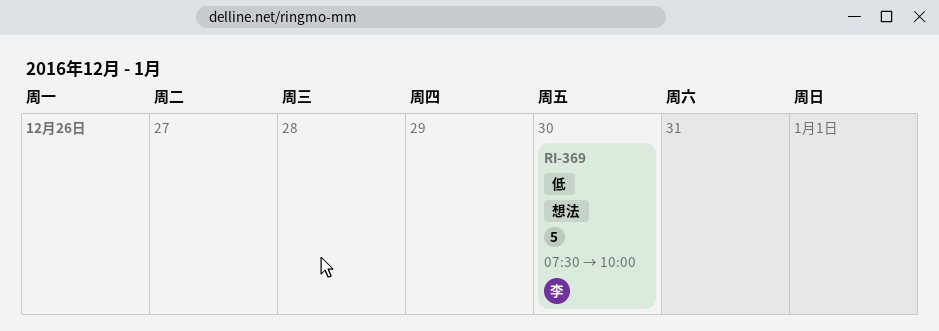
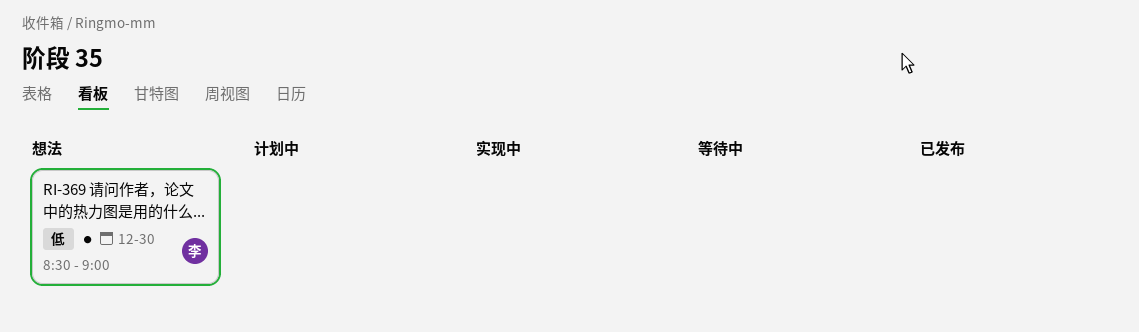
RI-369, estimate: 5 -> 1
RI-369, begins: 07:30 -> 08:30
RI-369, ends: 10:00 -> 09:00

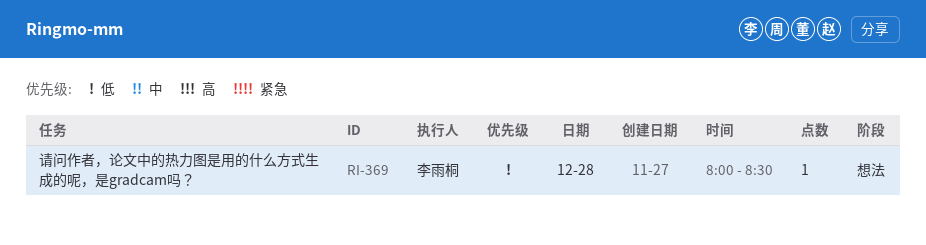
RI-369, day: Dec 30 -> Dec 28
RI-369, begins: 08:30 -> 08:00
RI-369, ends: 09:00 -> 08:30

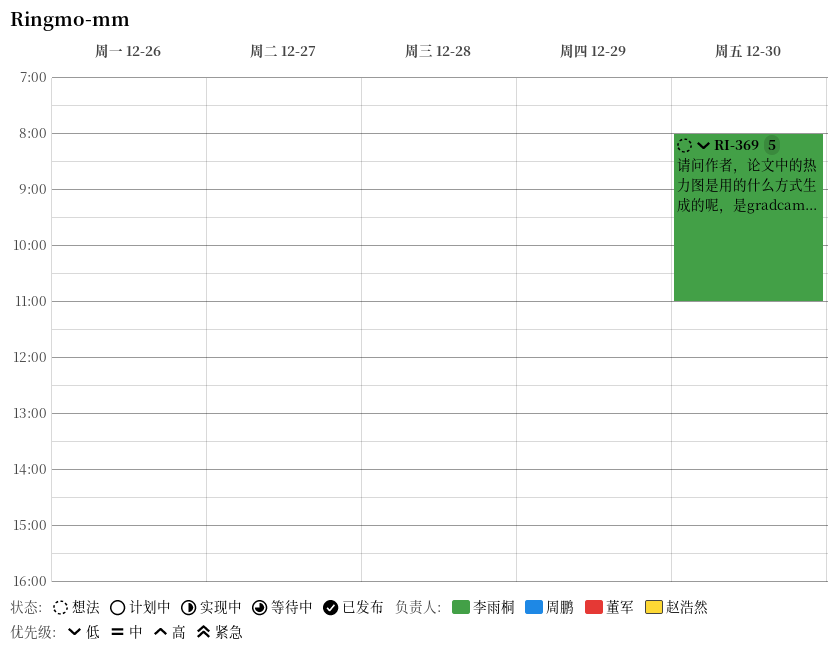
RI-369, estimate: 1 -> 5
RI-369, day: Dec 28 -> Dec 30
RI-369, ends: 08:30 -> 11:00

